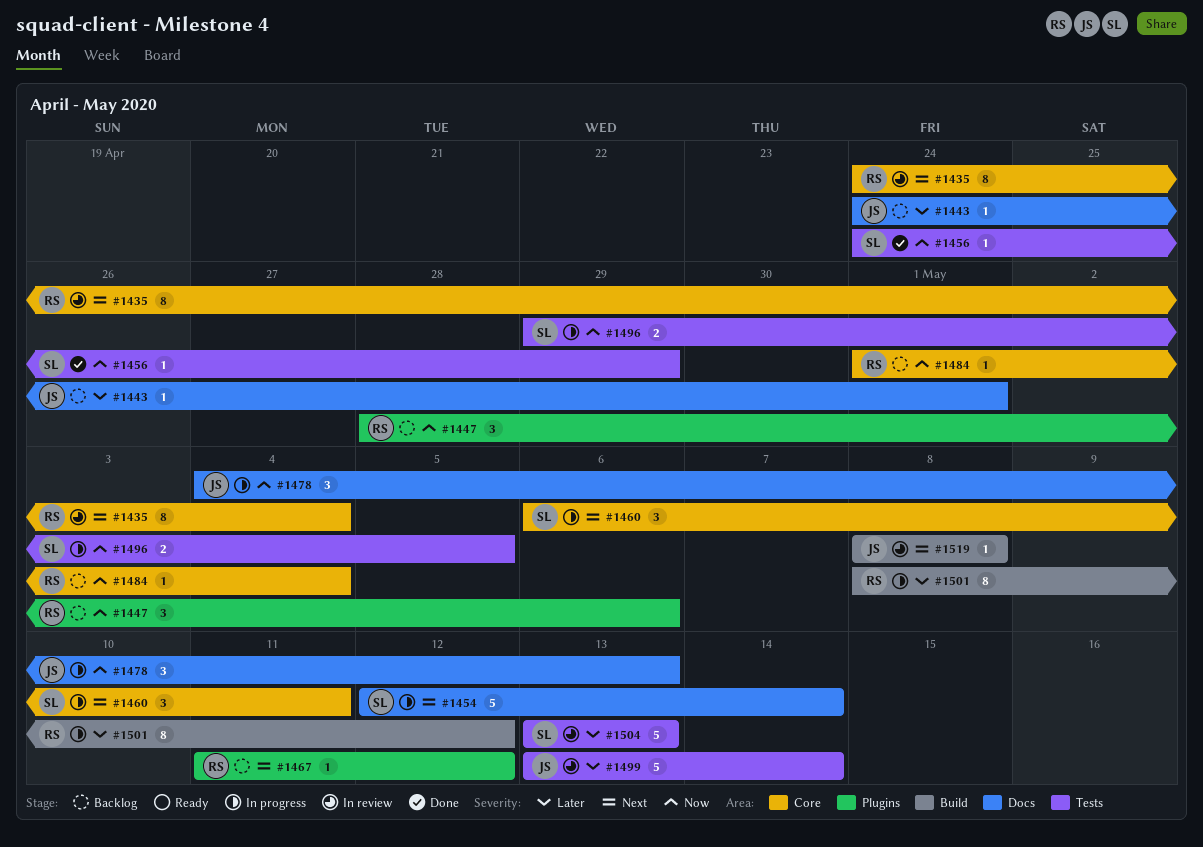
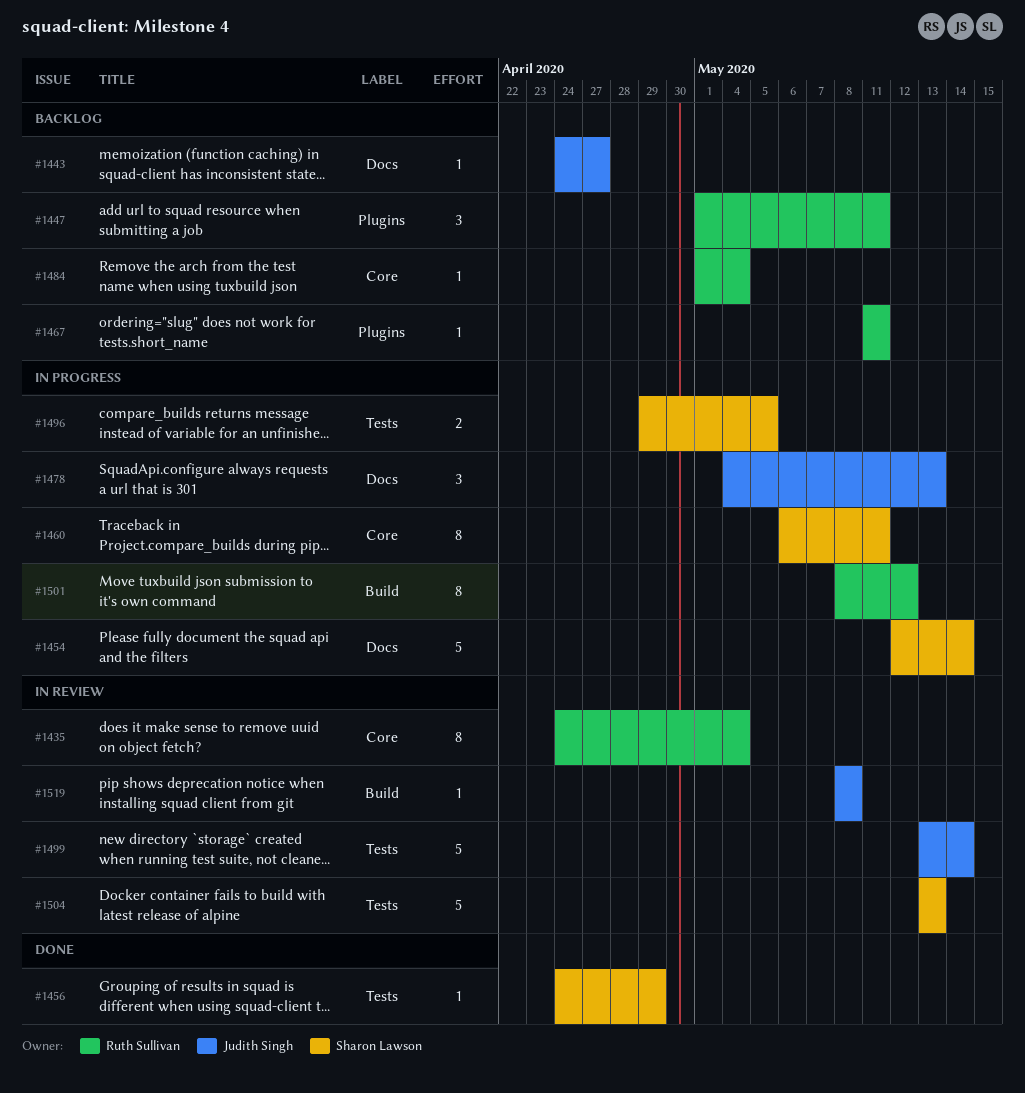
#1443, due: May 1 -> Apr 27
#1447, start: Apr 28 -> May 1
#1447, due: May 6 -> May 11
#1460, estimate: 3 -> 8
#1467, due: May 12 -> May 11

